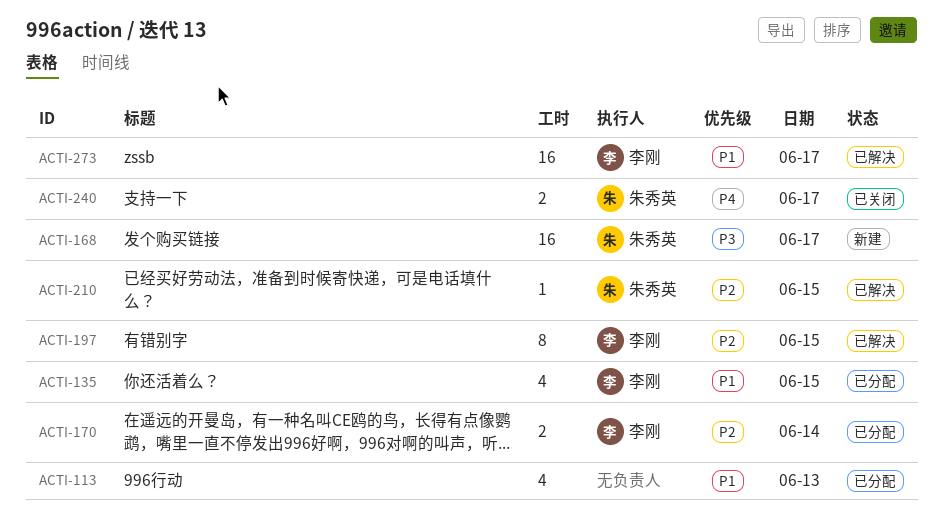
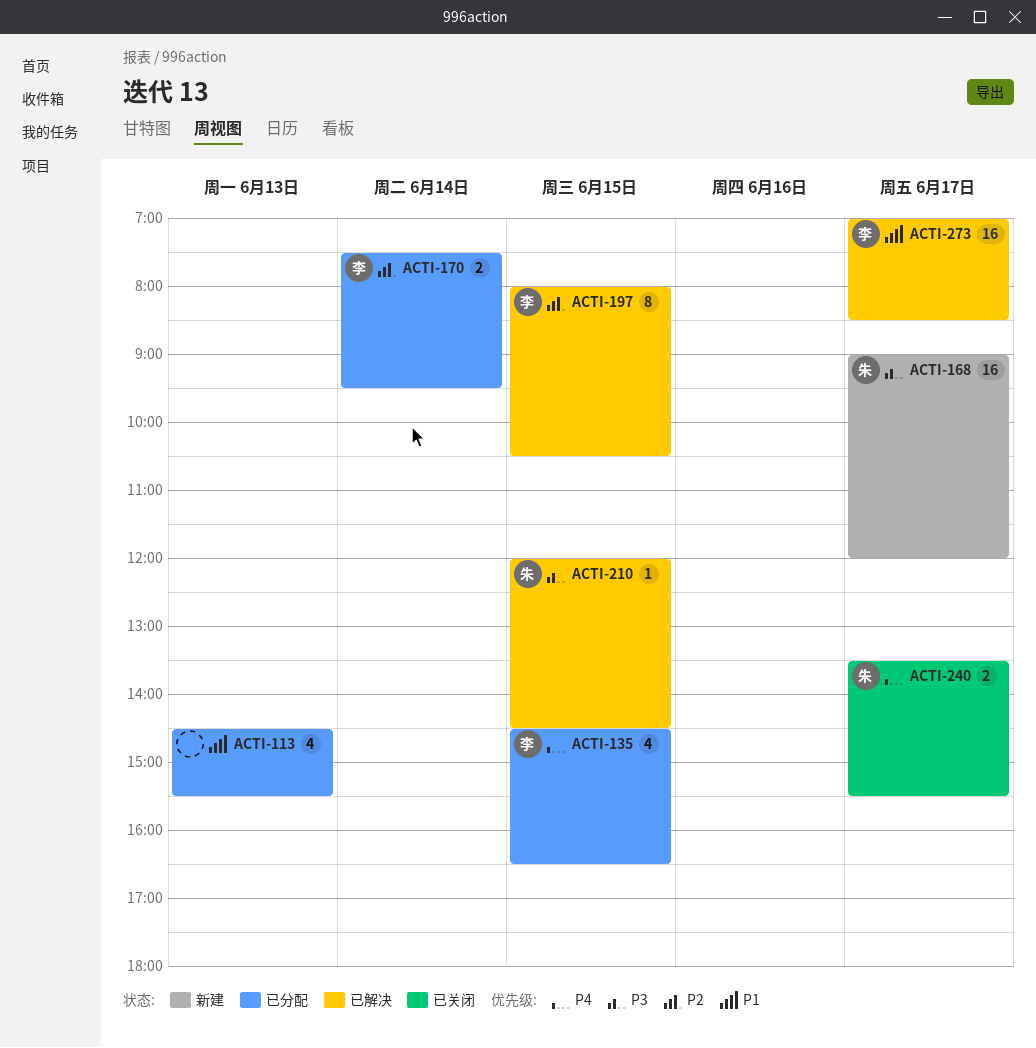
ACTI-135, priority: P1 -> P4
ACTI-210, priority: P2 -> P3

